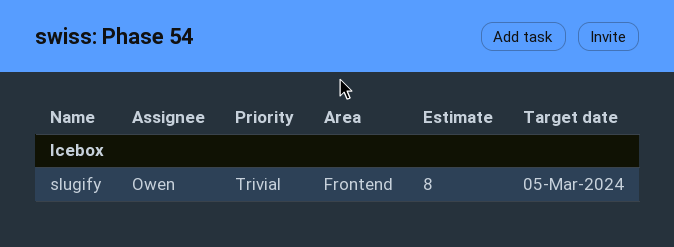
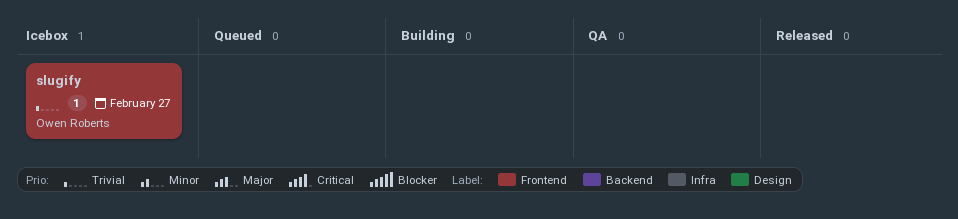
slugify, estimate: 8 -> 1
slugify, due: Mar 5 -> Feb 27

